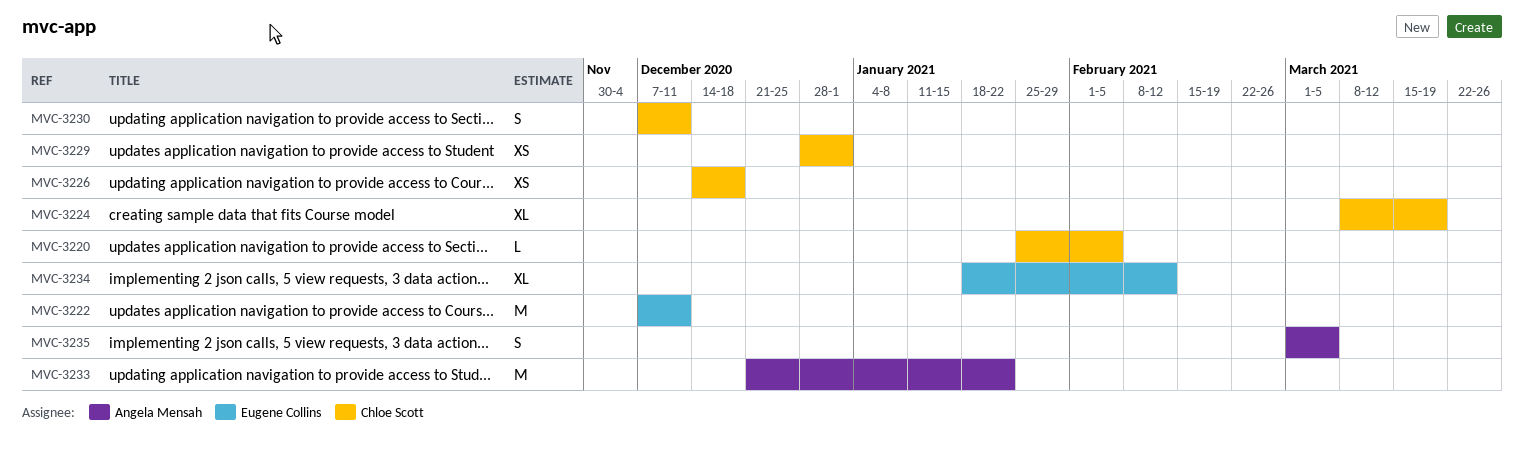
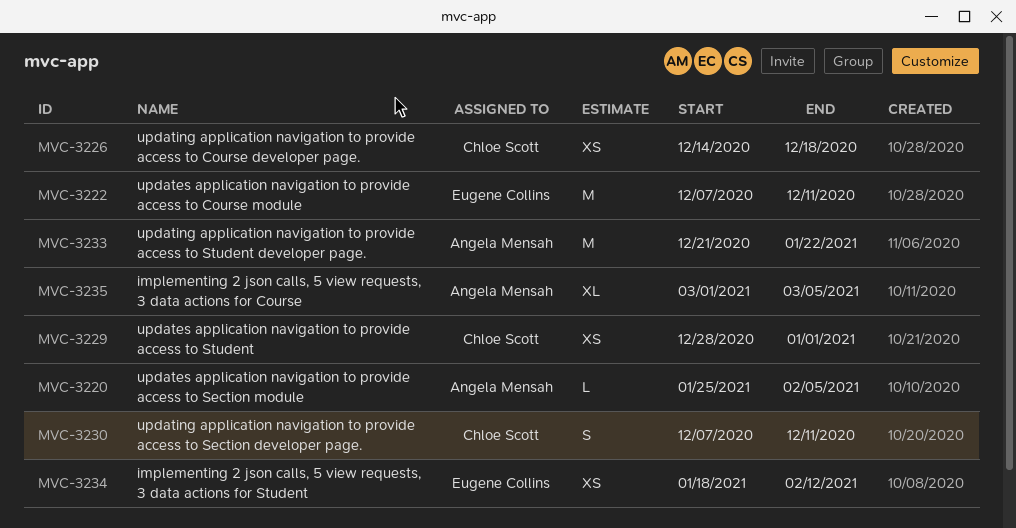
MVC-3220, owner: Chloe Scott -> Angela Mensah
MVC-3224: present -> none
MVC-3234, estimate: XL -> XS
MVC-3235, estimate: S -> XL

